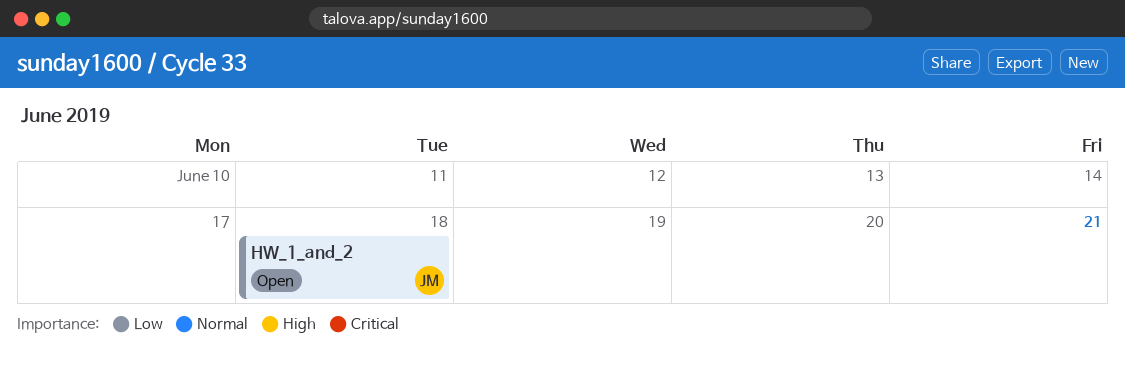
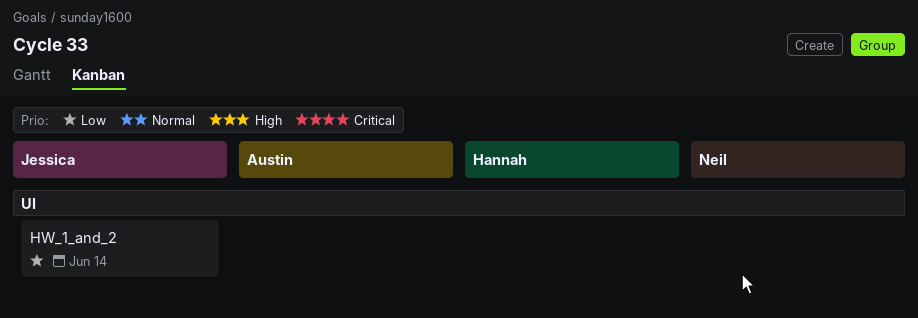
HW_1_and_2, due: Jun 18 -> Jun 14

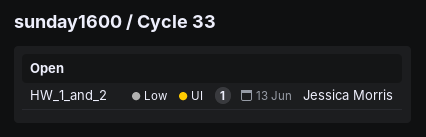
HW_1_and_2, due: Jun 14 -> Jun 13

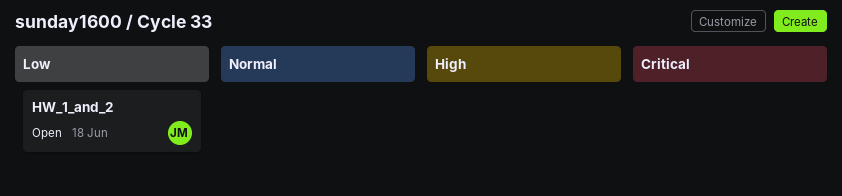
HW_1_and_2, due: Jun 13 -> Jun 18

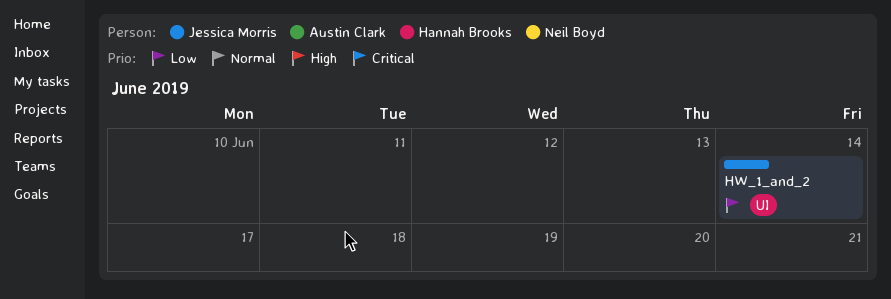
HW_1_and_2, due: Jun 18 -> Jun 14

